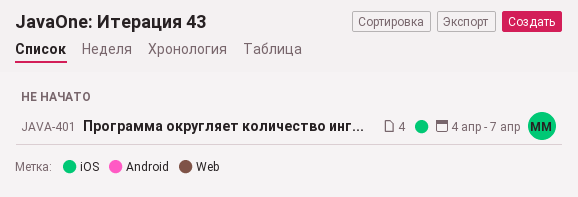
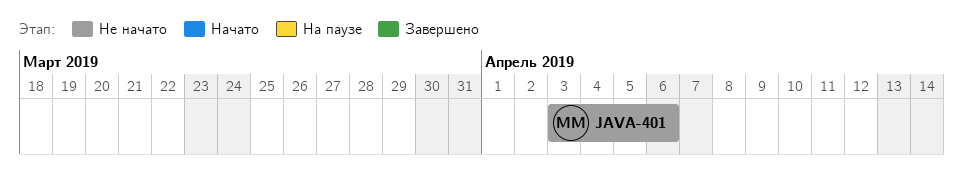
JAVA-401, start: Apr 4 -> Apr 3
JAVA-401, due: Apr 7 -> Apr 6

